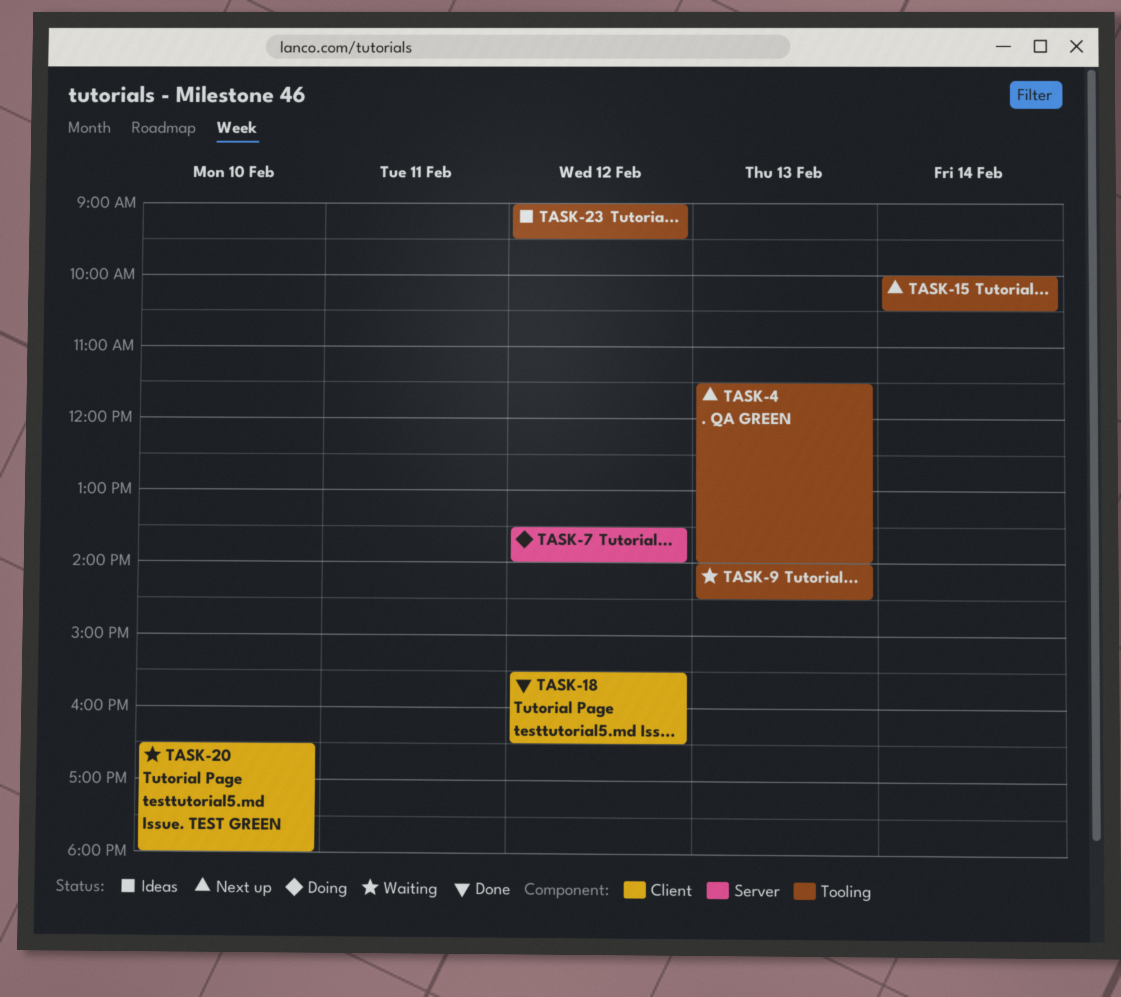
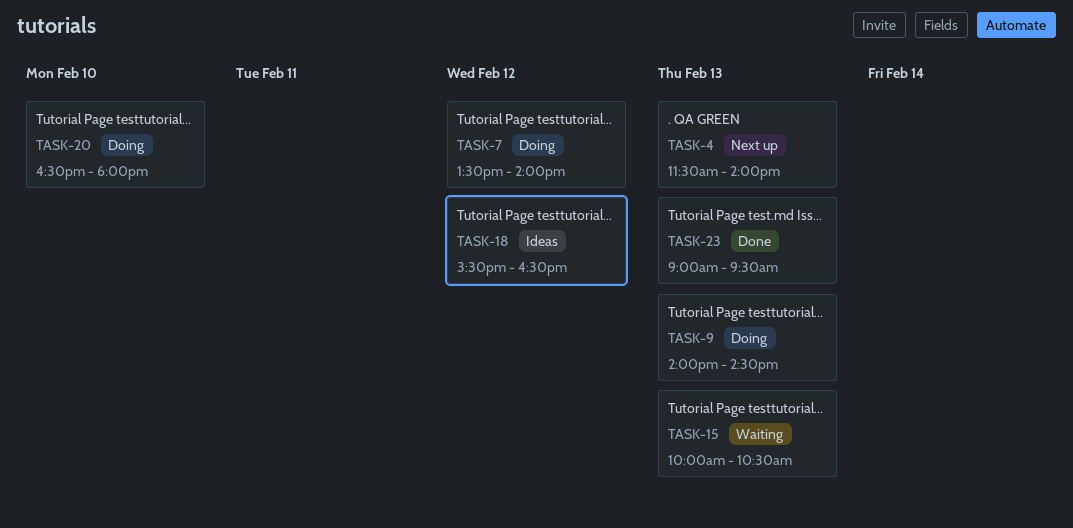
TASK-9, status: Waiting -> Doing
TASK-15, status: Next up -> Waiting
TASK-15, day: Feb 14 -> Feb 13
TASK-18, status: Done -> Ideas
TASK-20, status: Waiting -> Doing
TASK-23, status: Ideas -> Done
TASK-23, day: Feb 12 -> Feb 13

